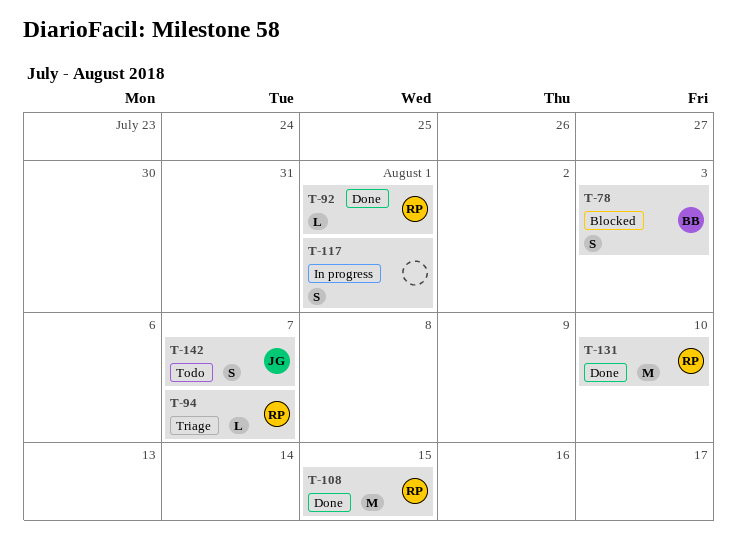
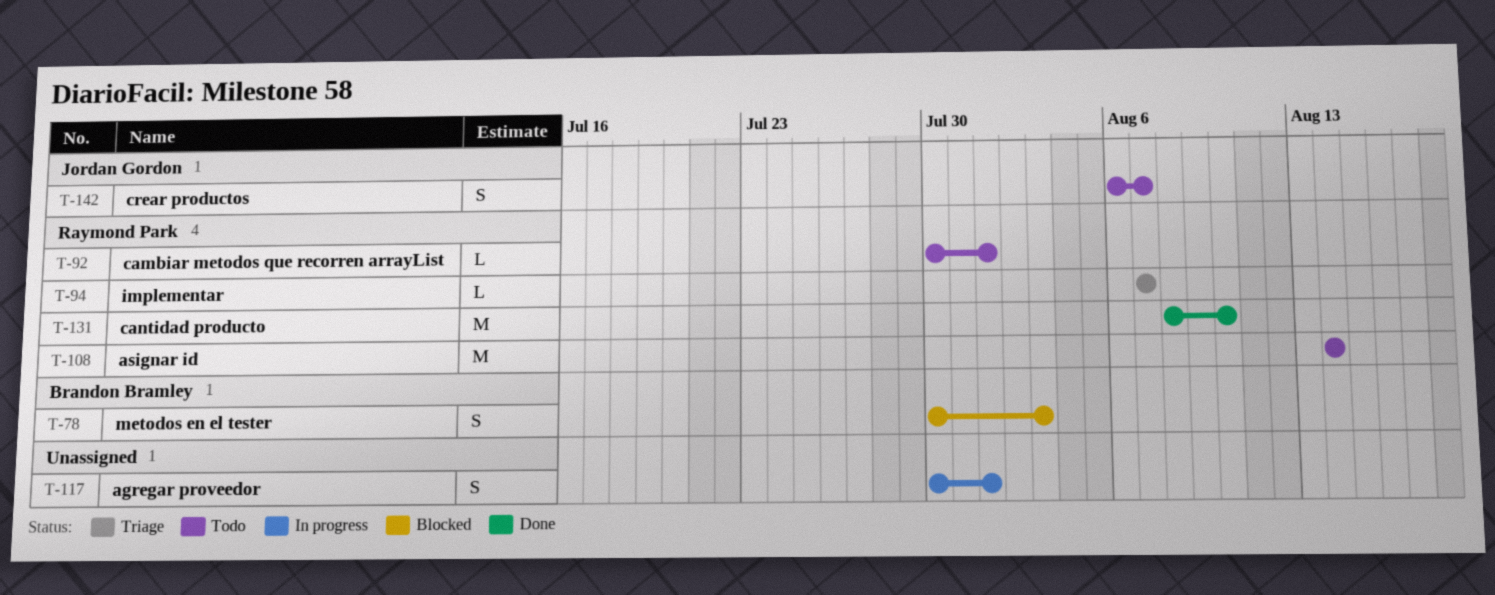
T-92, status: Done -> Todo
T-108, status: Done -> Todo
T-108, due: Aug 15 -> Aug 14

